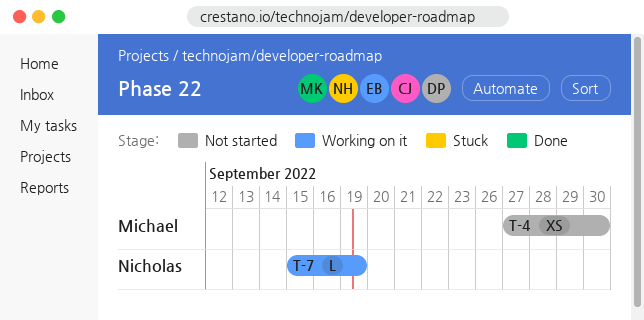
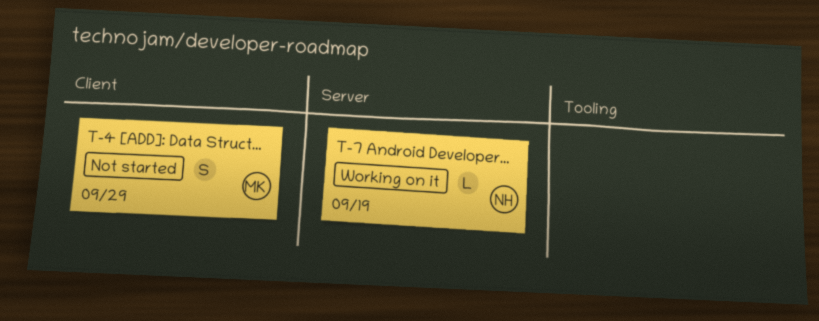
T-4, estimate: XS -> S
T-4, due: Sep 30 -> Sep 29

